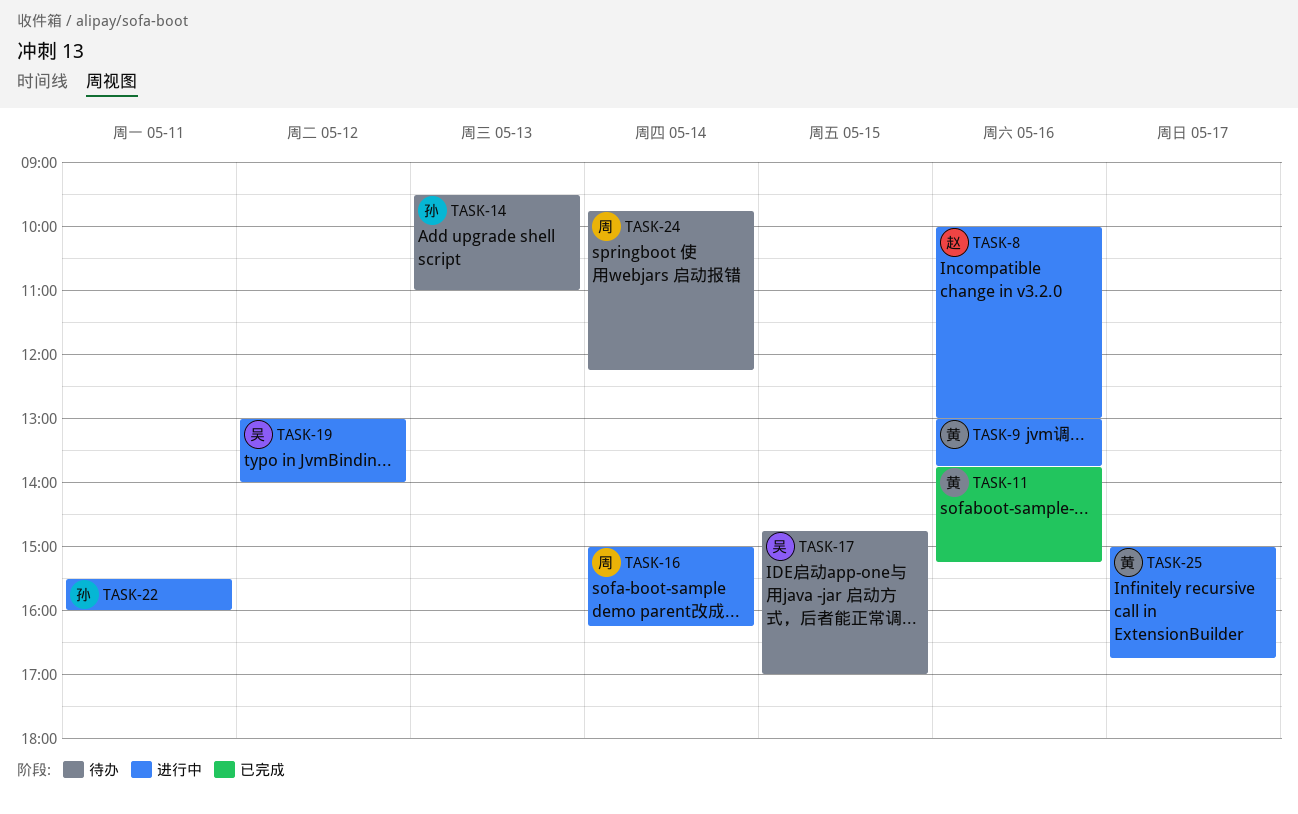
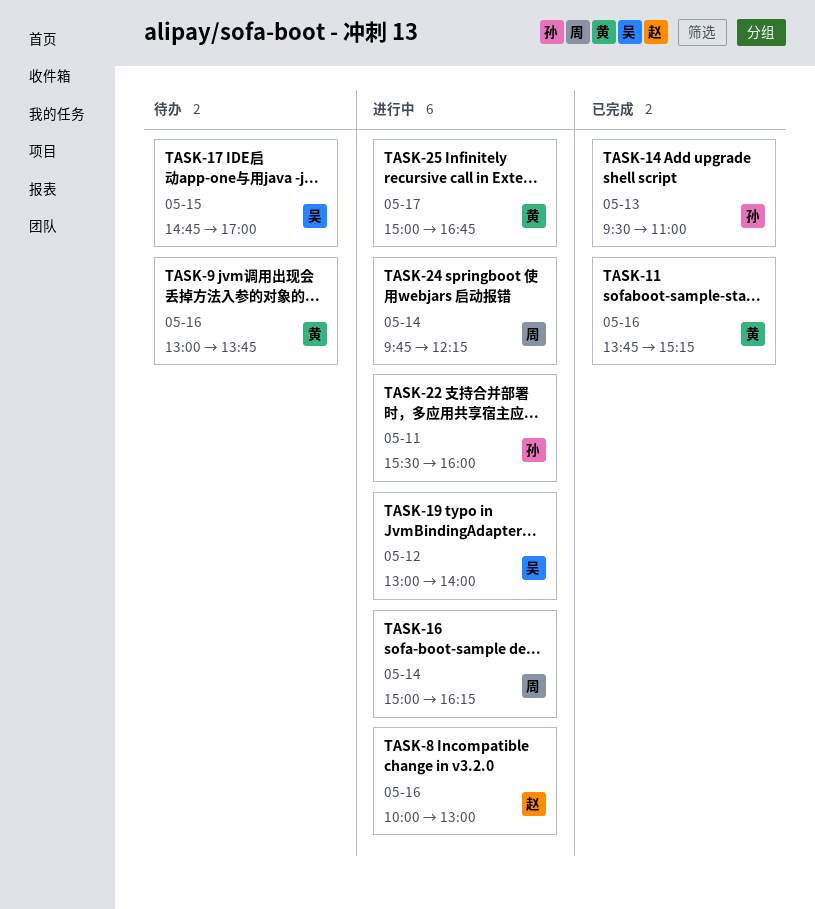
TASK-9, status: 进行中 -> 待办
TASK-14, status: 待办 -> 已完成
TASK-24, status: 待办 -> 进行中

